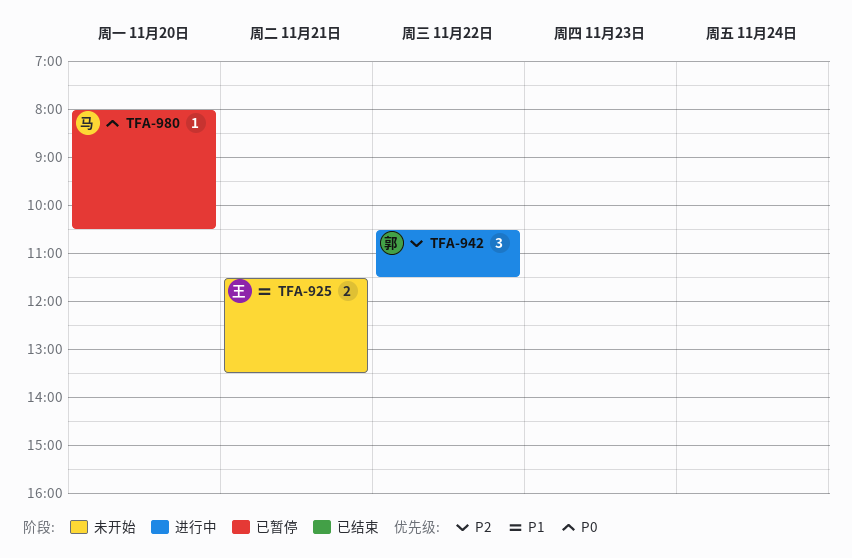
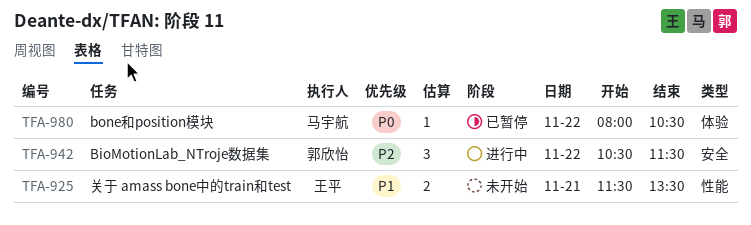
TFA-980, day: Nov 20 -> Nov 22

